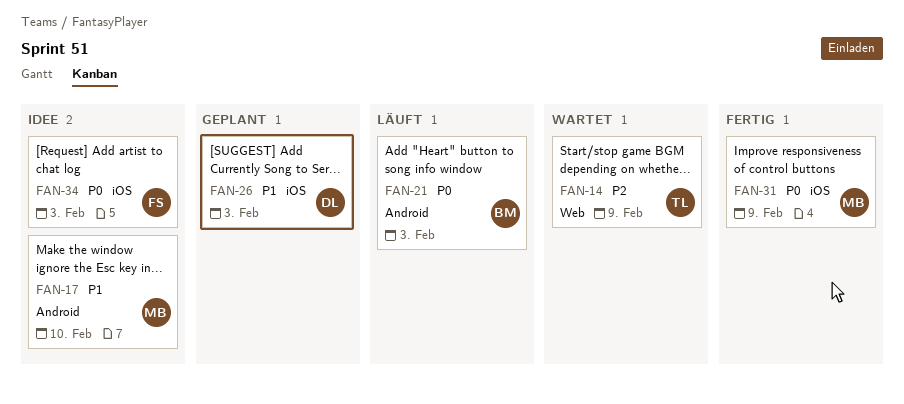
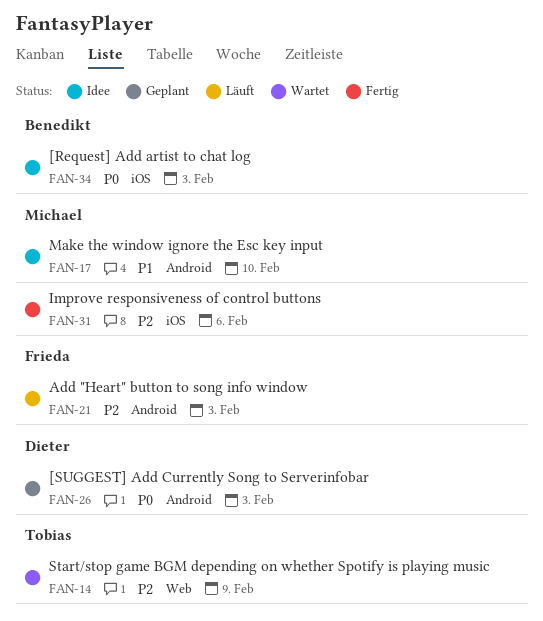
FAN-21, owner: Benedikt -> Frieda
FAN-21, priority: P0 -> P2
FAN-26, priority: P1 -> P0
FAN-26, label: iOS -> Android
FAN-31, priority: P0 -> P2
FAN-31, due: Feb 9 -> Feb 6
FAN-34, owner: Frieda -> Benedikt

